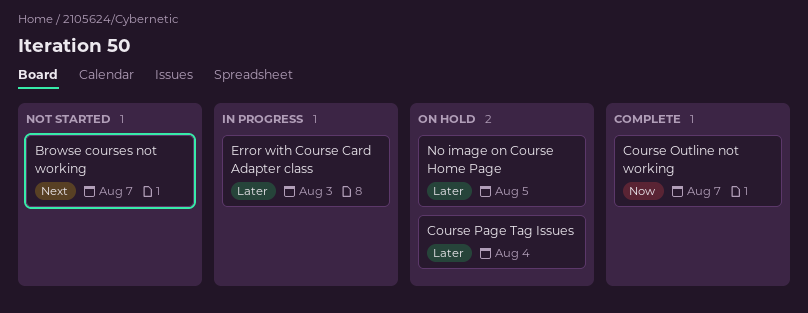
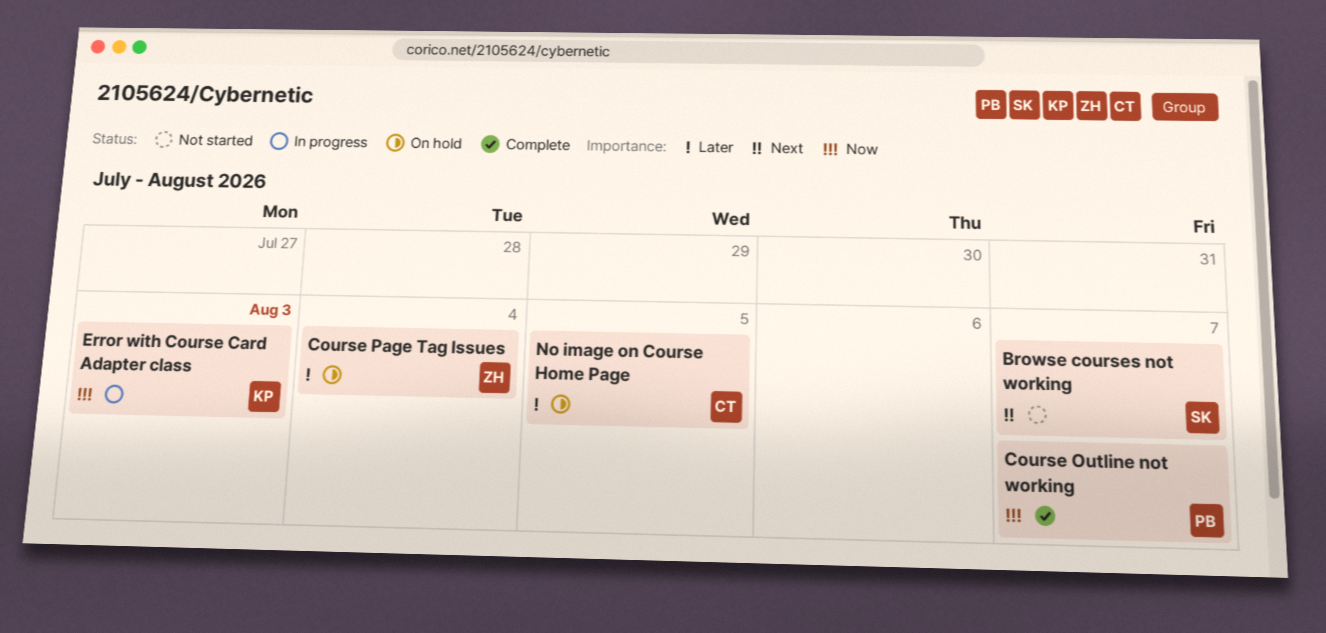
Error with Course Card Adapter class, priority: Later -> Now

